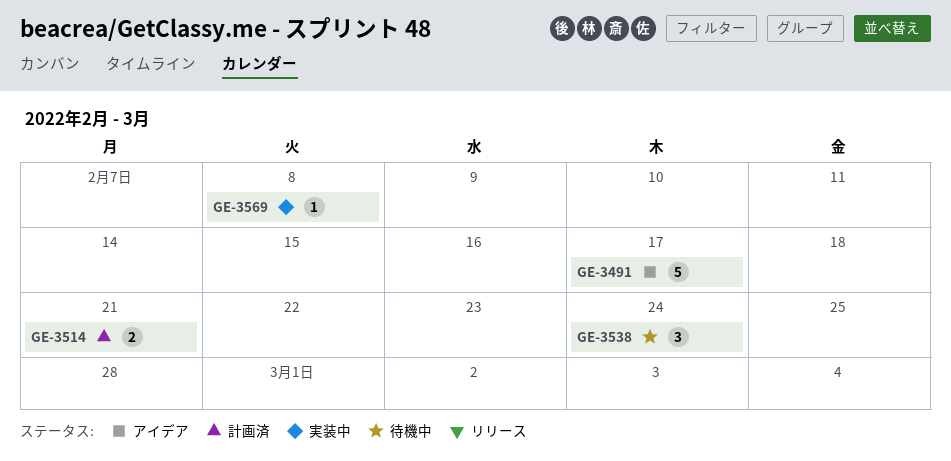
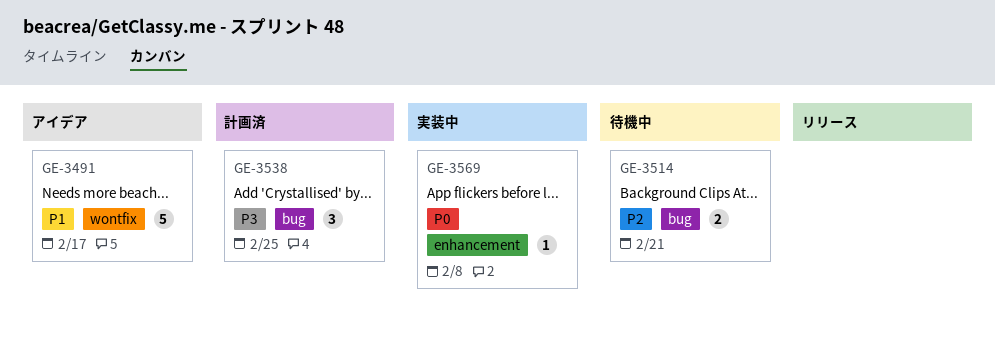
GE-3514, status: 計画済 -> 待機中
GE-3538, status: 待機中 -> 計画済
GE-3538, due: Feb 24 -> Feb 25

